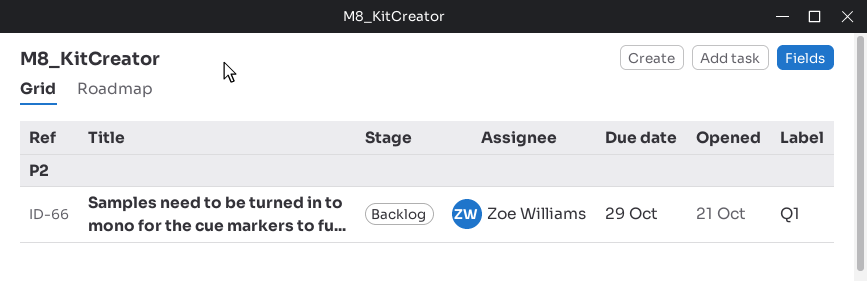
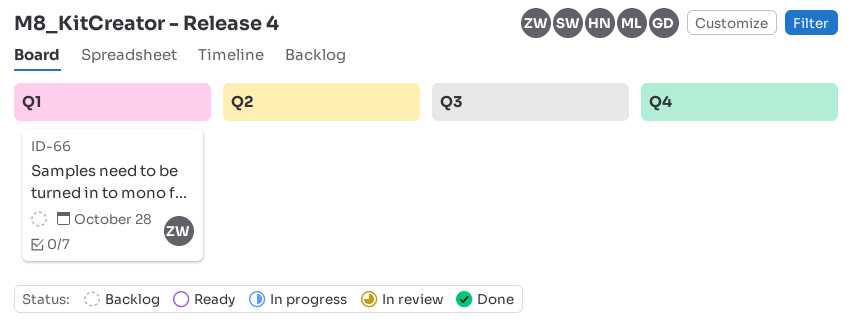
ID-66, due: Oct 29 -> Oct 28

